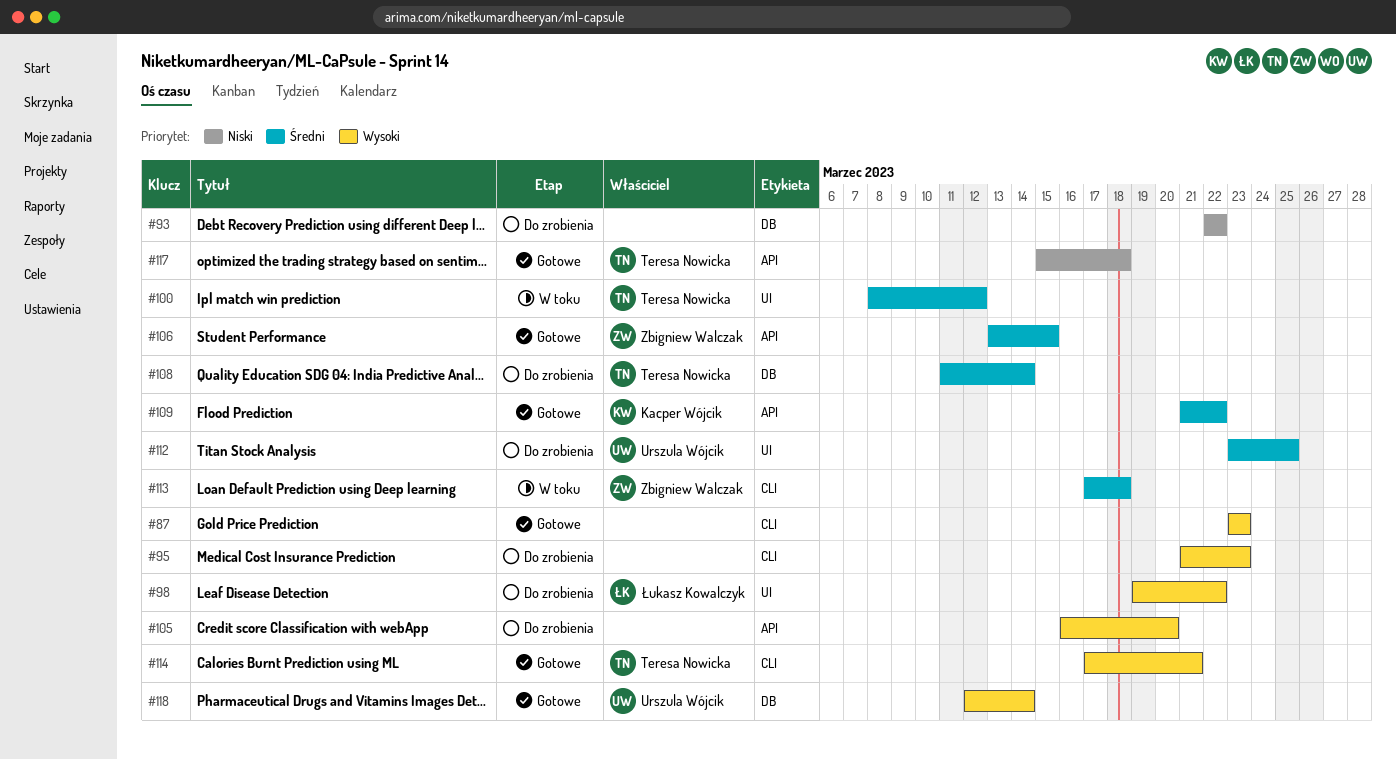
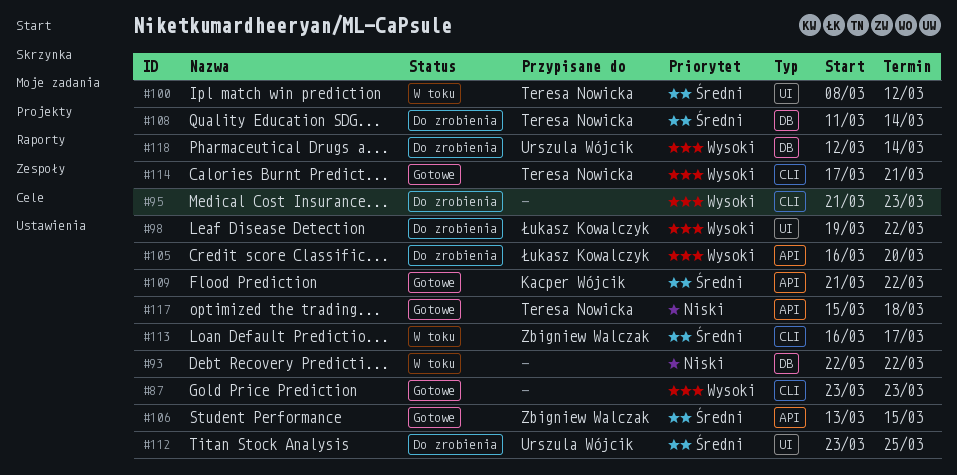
#93, status: Do zrobienia -> W toku
#105, owner: none -> Łukasz Kowalczyk
#113, start: Mar 17 -> Mar 16
#113, due: Mar 18 -> Mar 17
#118, status: Gotowe -> Do zrobienia

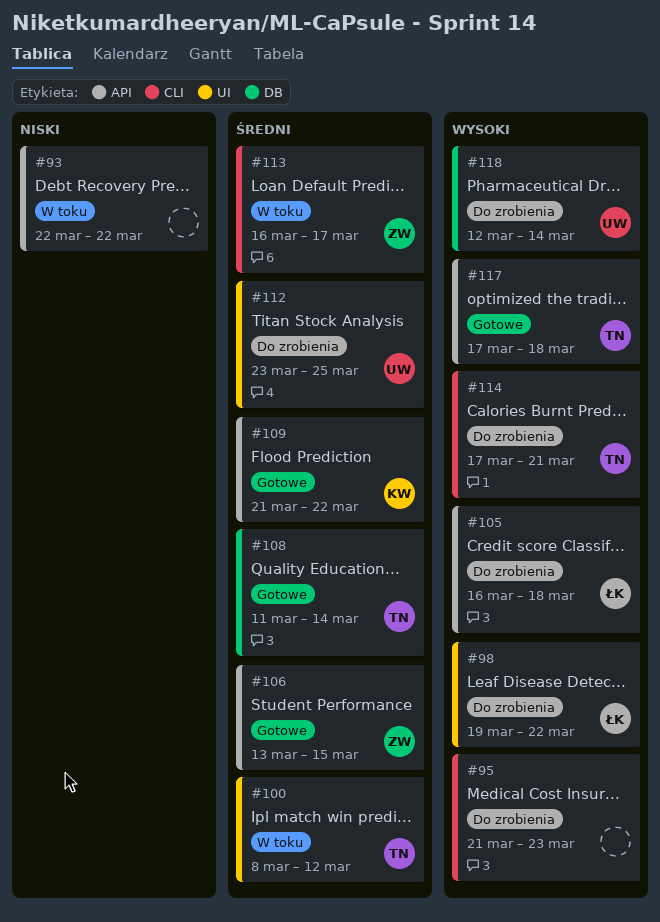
#87: present -> none
#93, label: DB -> API
#105, due: Mar 20 -> Mar 18
#108, status: Do zrobienia -> Gotowe
#114, status: Gotowe -> Do zrobienia
#117, priority: Niski -> Wysoki
#117, start: Mar 15 -> Mar 17

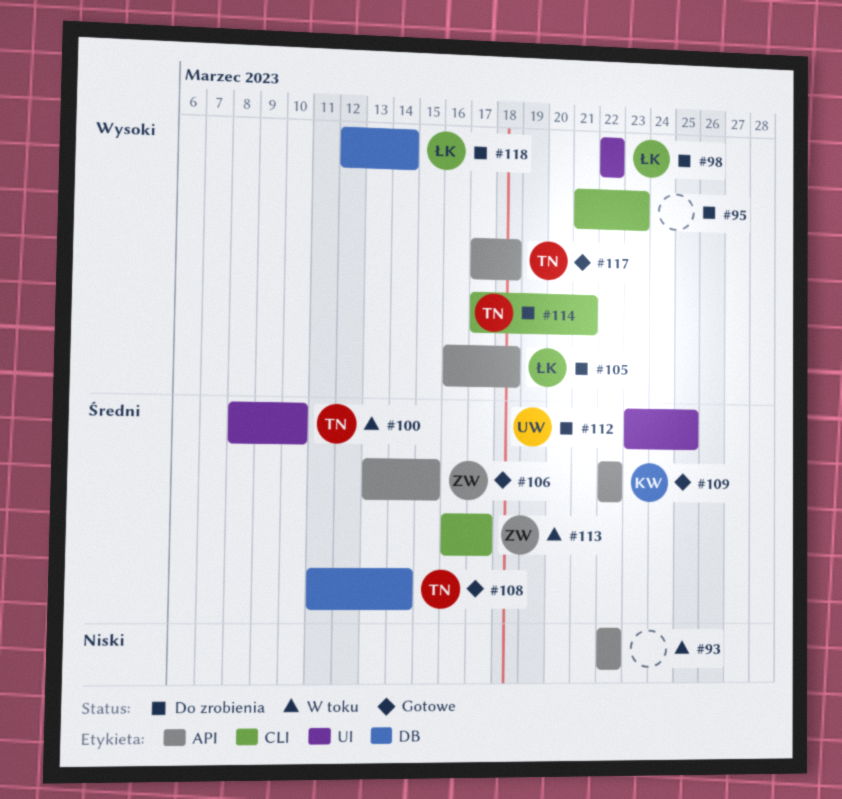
#98, start: Mar 19 -> Mar 22
#100, due: Mar 12 -> Mar 10
#109, start: Mar 21 -> Mar 22
#118, owner: UW -> ŁK

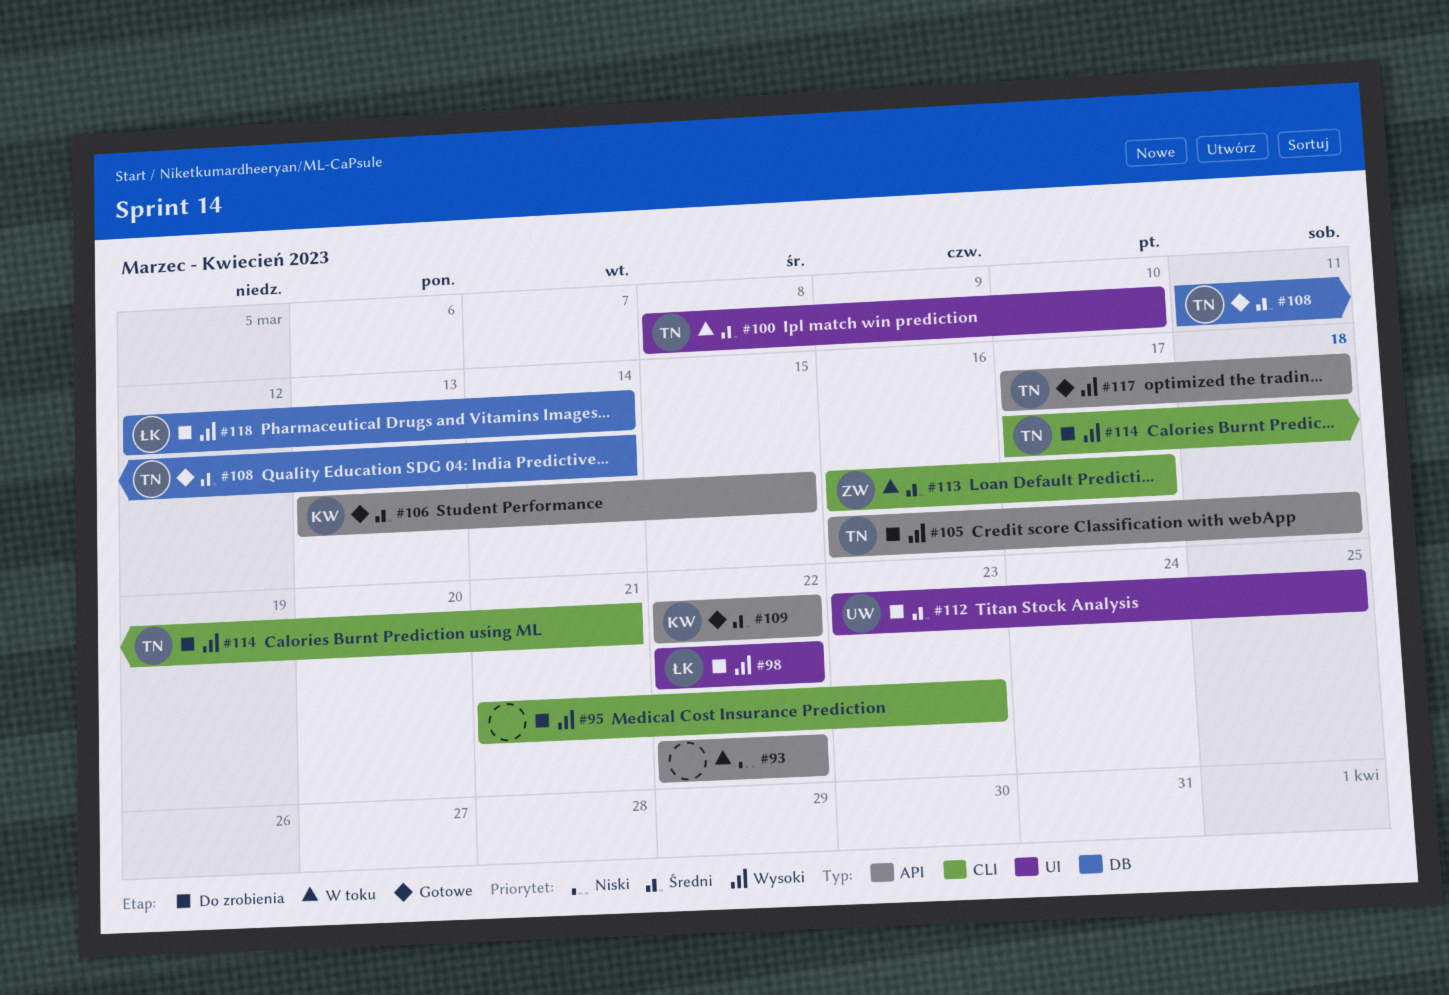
#105, owner: ŁK -> TN
#106, owner: ZW -> KW

